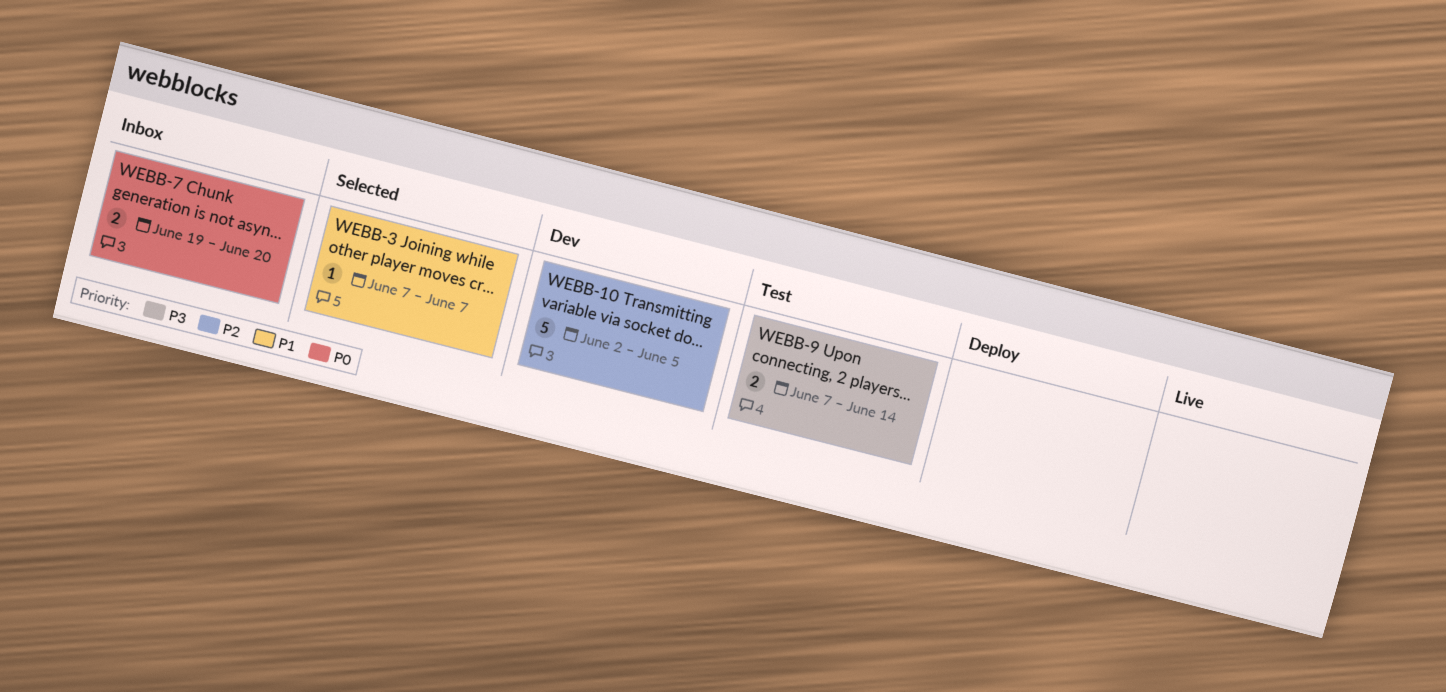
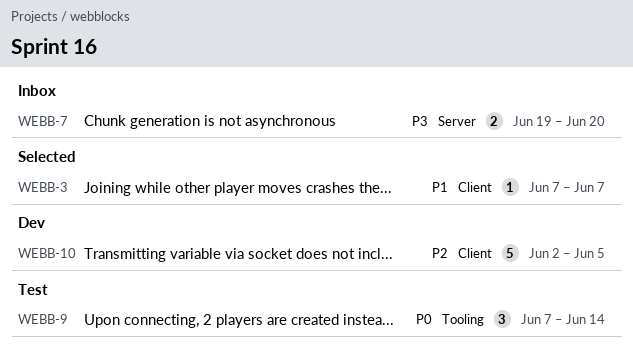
WEBB-7, priority: P0 -> P3
WEBB-9, priority: P3 -> P0
WEBB-9, estimate: 2 -> 3

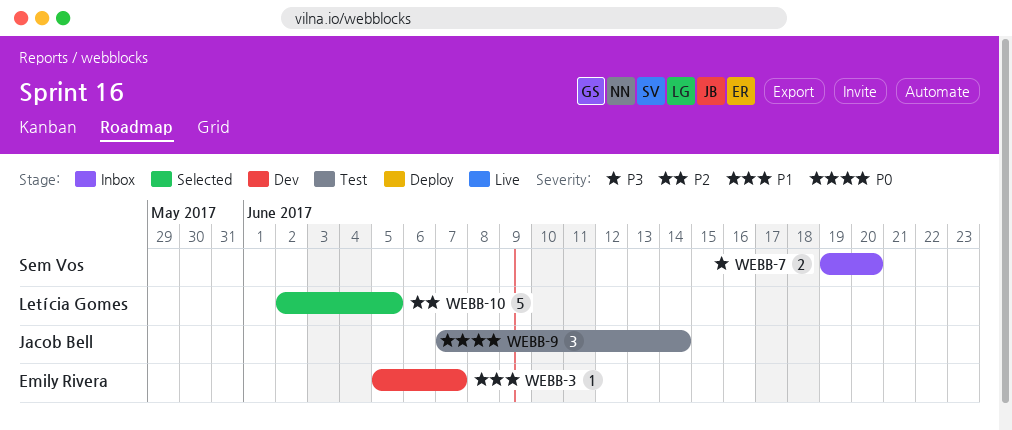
WEBB-3, status: Selected -> Dev
WEBB-3, start: Jun 7 -> Jun 5
WEBB-10, status: Dev -> Selected

